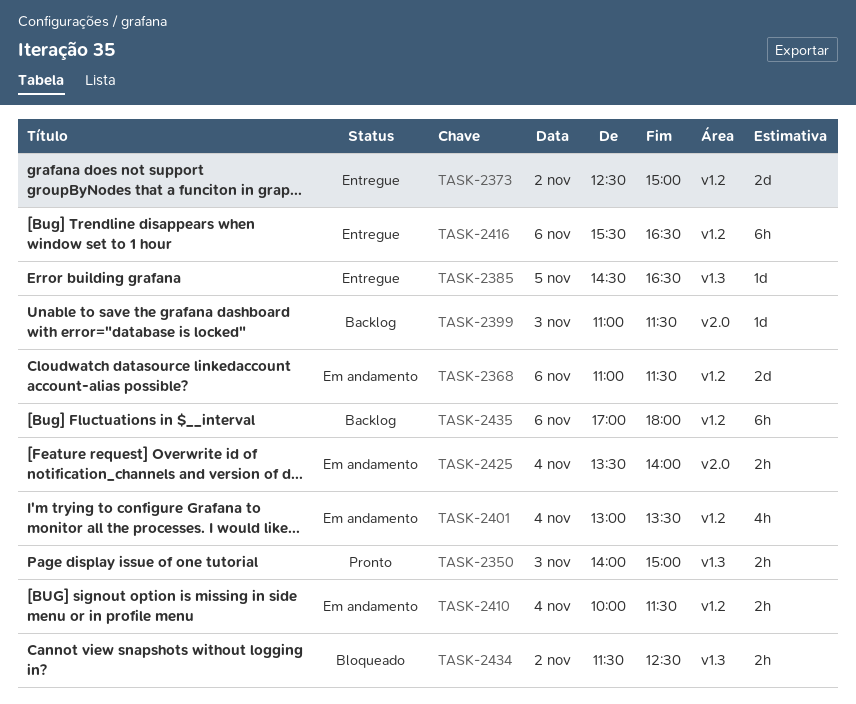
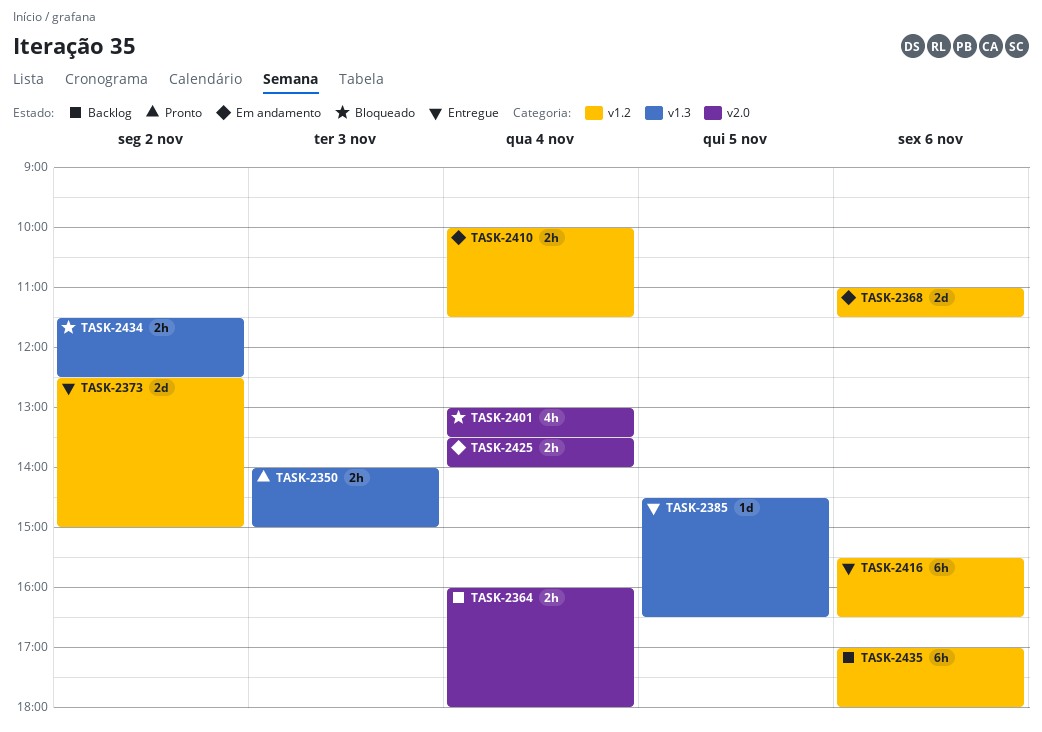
TASK-2364: none -> present
TASK-2399: present -> none
TASK-2401, status: Em andamento -> Bloqueado
TASK-2401, label: v1.2 -> v2.0

